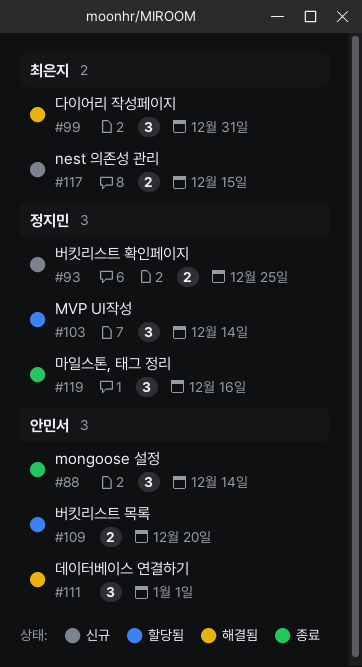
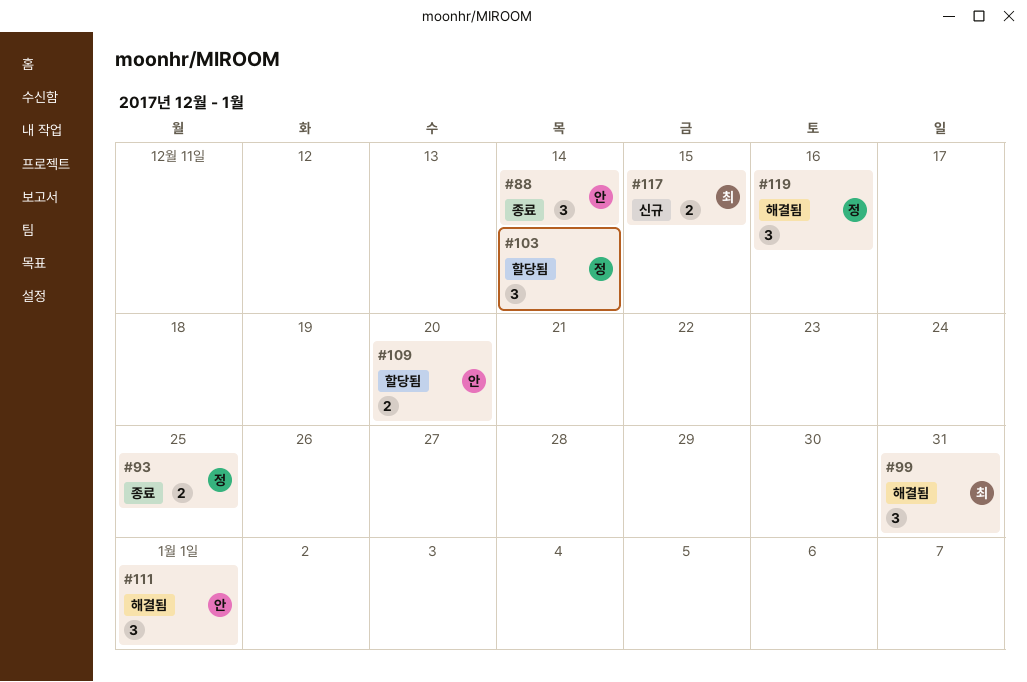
#93, status: 신규 -> 종료
#119, status: 종료 -> 해결됨

